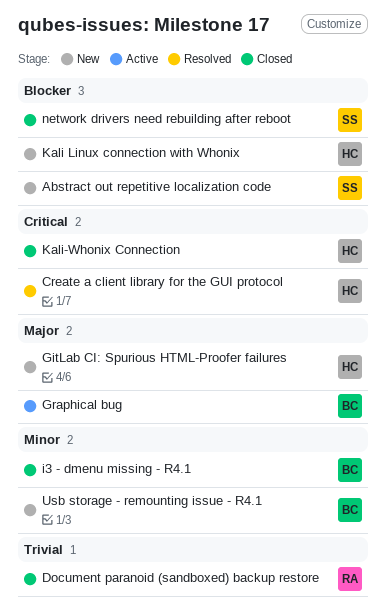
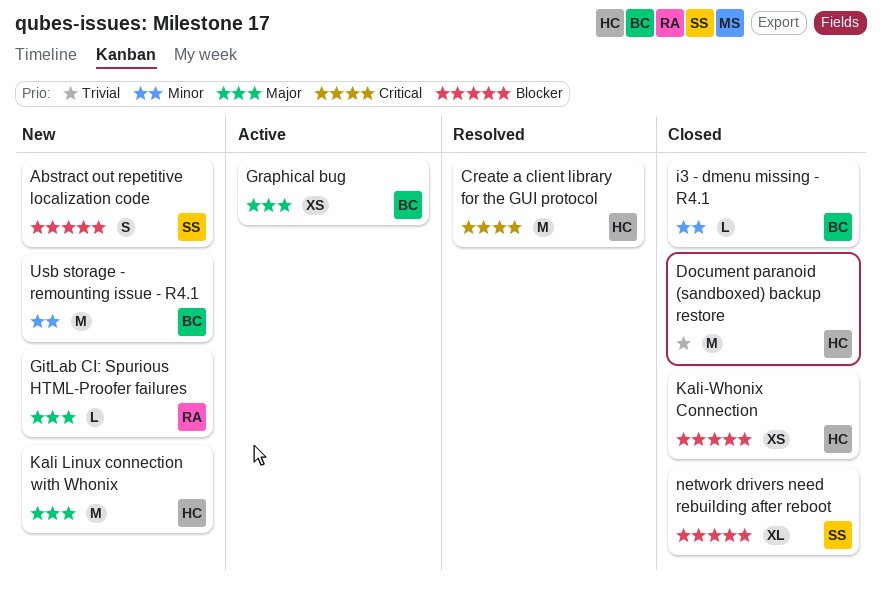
Document paranoid (sandboxed) backup restore, owner: RA -> HC
GitLab CI: Spurious HTML-Proofer failures, owner: HC -> RA
Kali Linux connection with Whonix, priority: Blocker -> Major
Kali-Whonix Connection, priority: Critical -> Blocker

